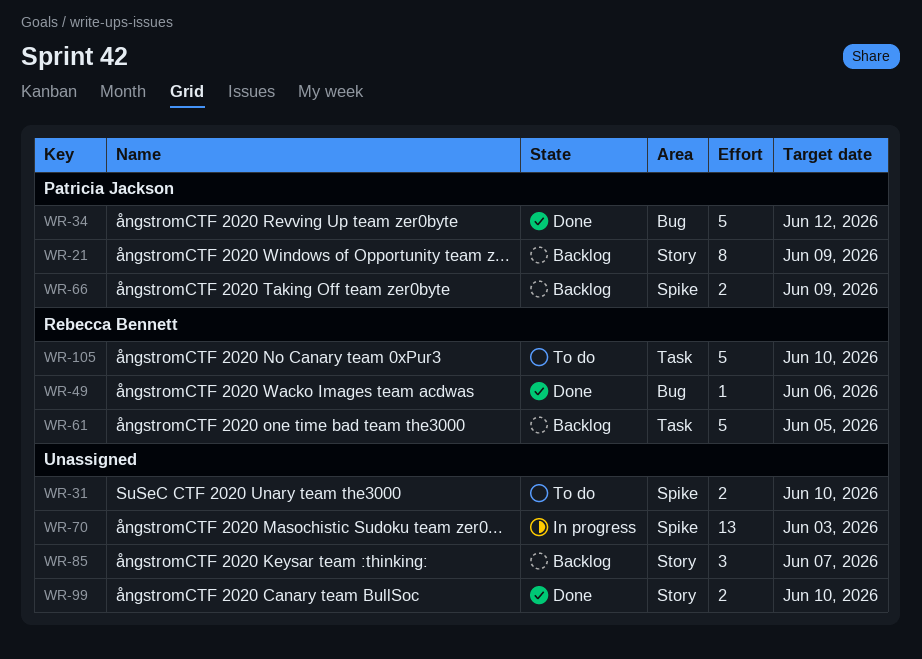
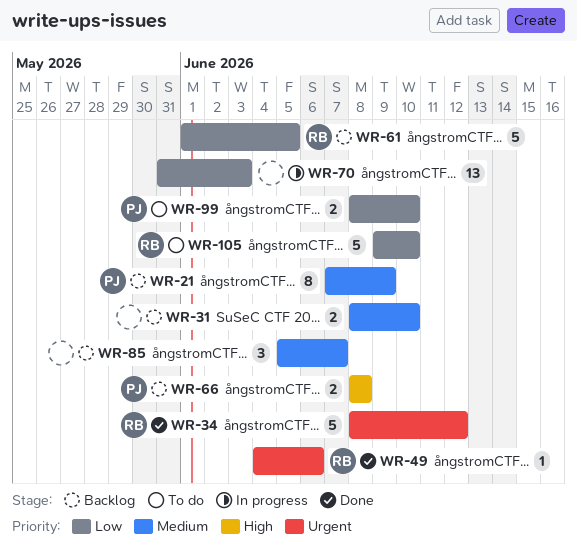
WR-31, status: To do -> Backlog
WR-34, owner: Patricia Jackson -> Rebecca Bennett
WR-66, due: Jun 9 -> Jun 8
WR-99, status: Done -> To do
WR-99, owner: none -> Patricia Jackson

